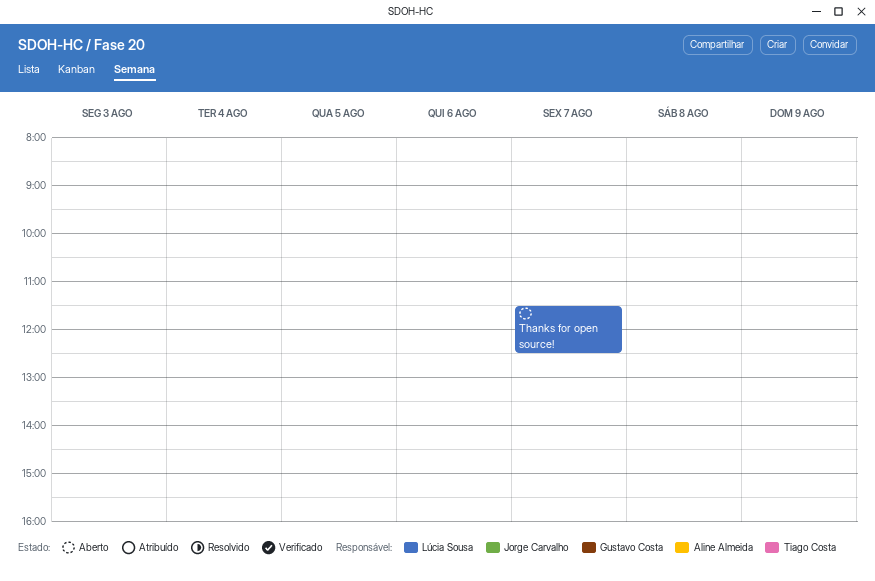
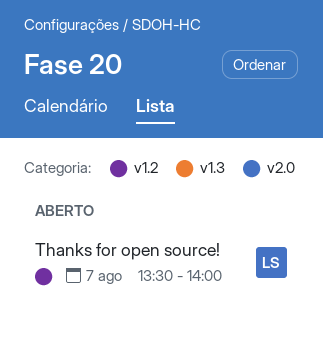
Thanks for open source!, begins: 11:30 -> 13:30
Thanks for open source!, ends: 12:30 -> 14:00

